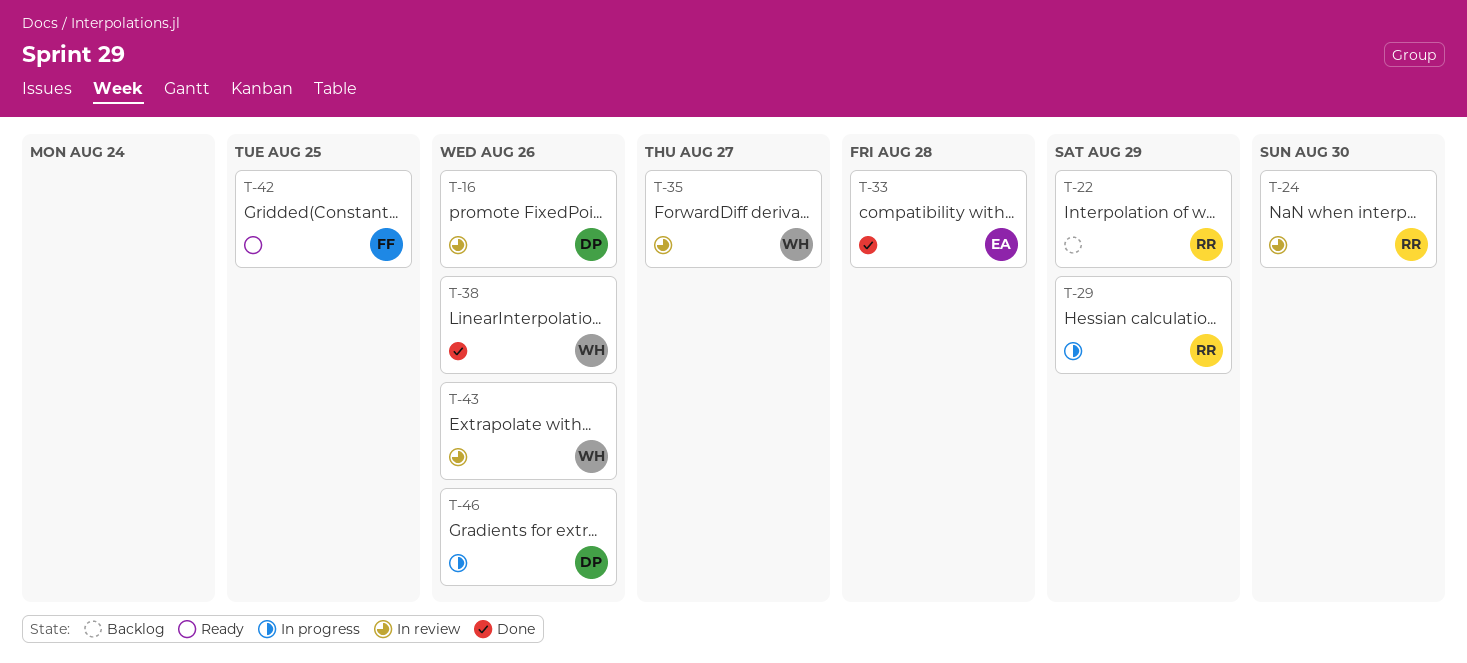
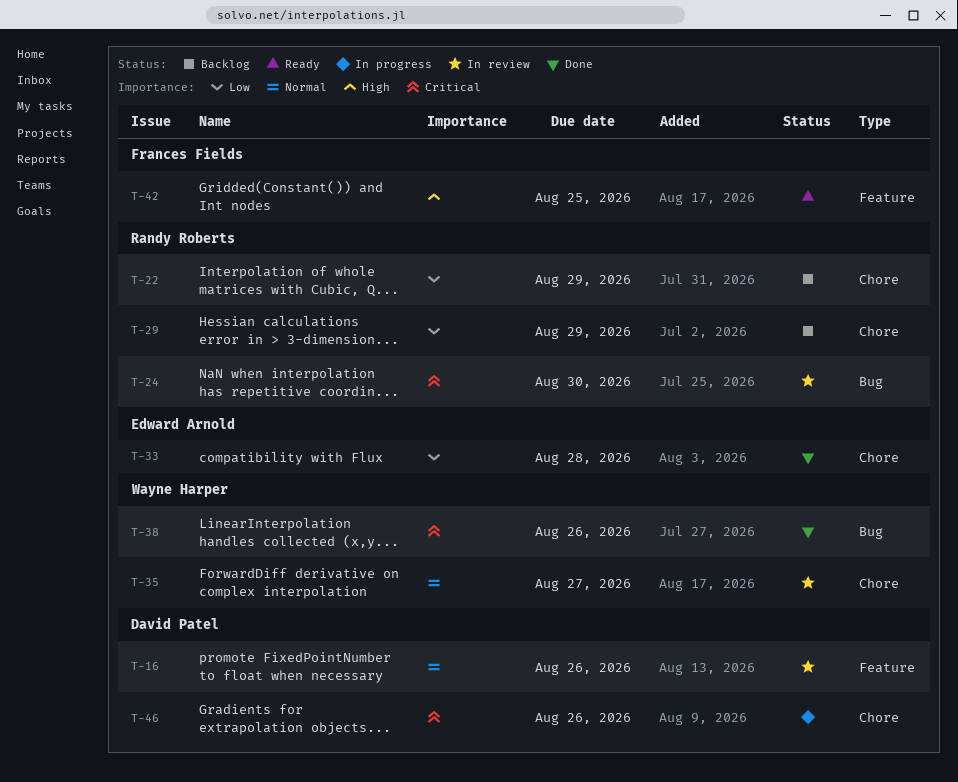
T-29, status: In progress -> Backlog
T-43: present -> none

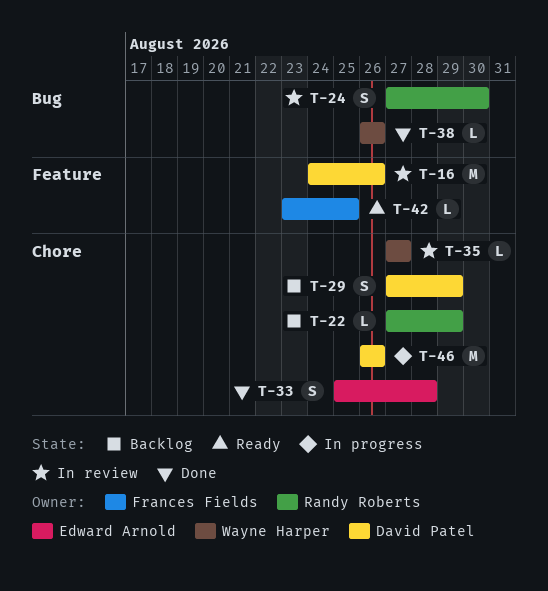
T-29, owner: Randy Roberts -> David Patel

